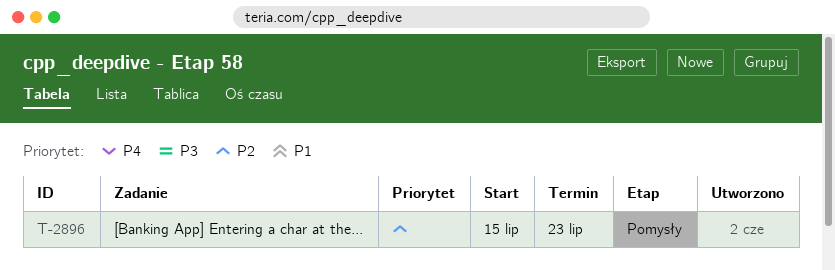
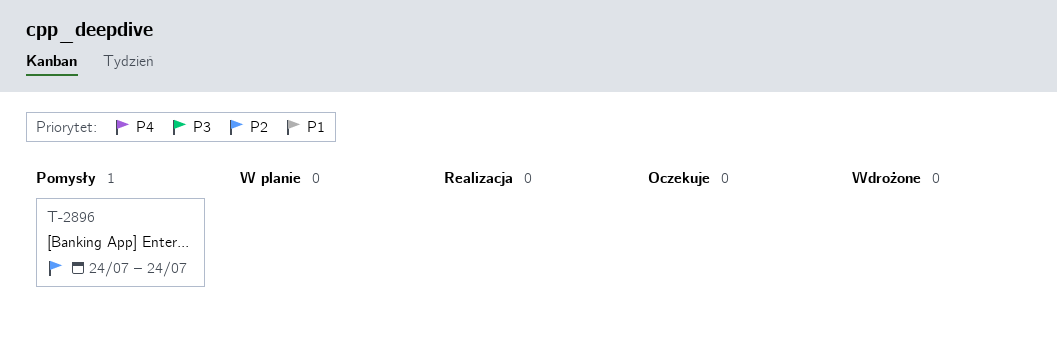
T-2896, start: Jul 15 -> Jul 24
T-2896, due: Jul 23 -> Jul 24

